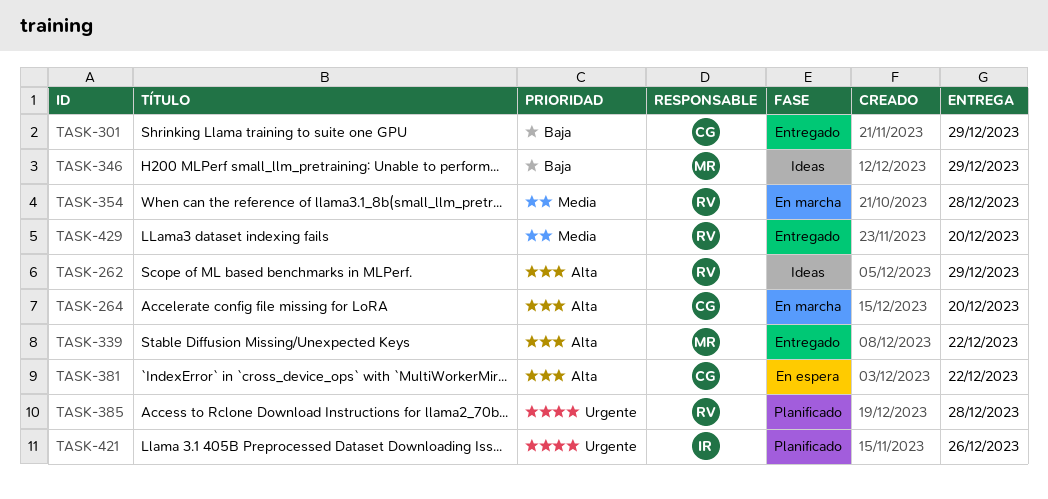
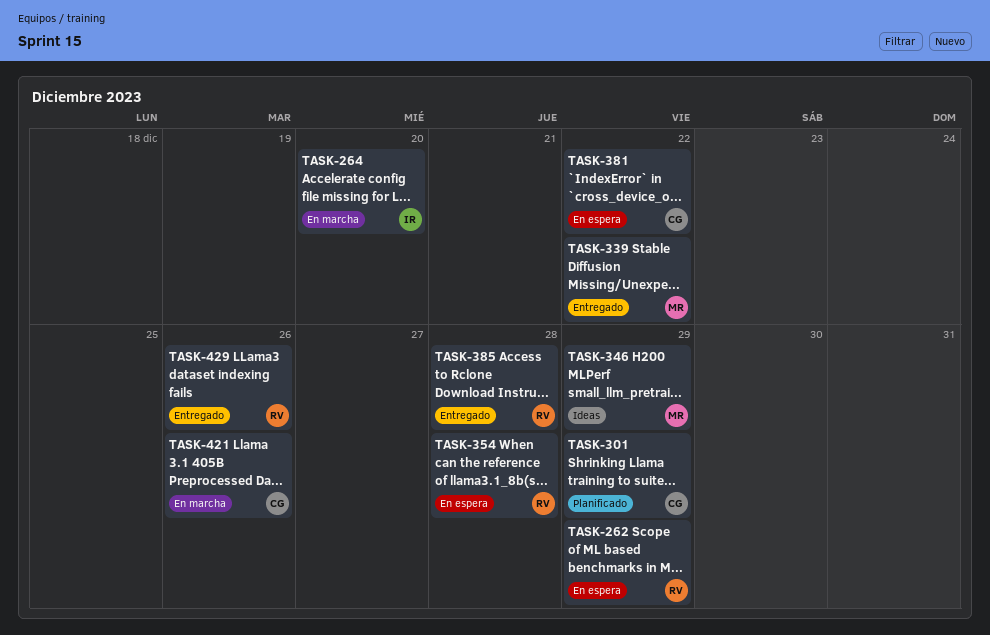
TASK-262, status: Ideas -> En espera
TASK-264, owner: CG -> IR
TASK-301, status: Entregado -> Planificado
TASK-354, status: En marcha -> En espera
TASK-385, status: Planificado -> Entregado
TASK-421, status: Planificado -> En marcha
TASK-421, owner: IR -> CG
TASK-429, due: Dec 20 -> Dec 26

